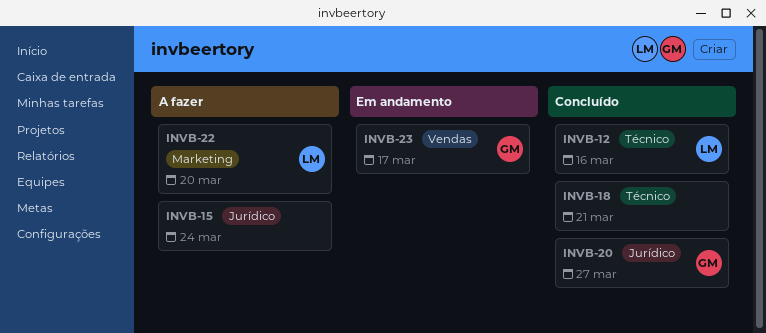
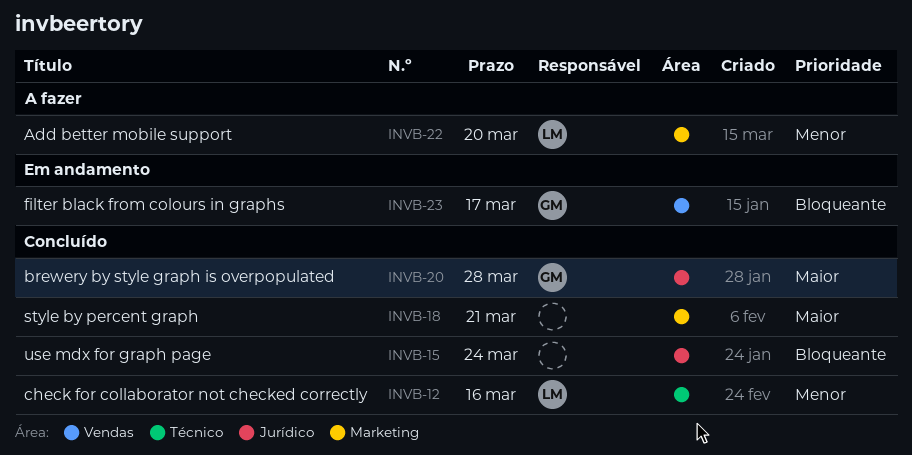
INVB-15, status: A fazer -> Concluído
INVB-18, label: Técnico -> Marketing
INVB-20, due: Mar 27 -> Mar 28

